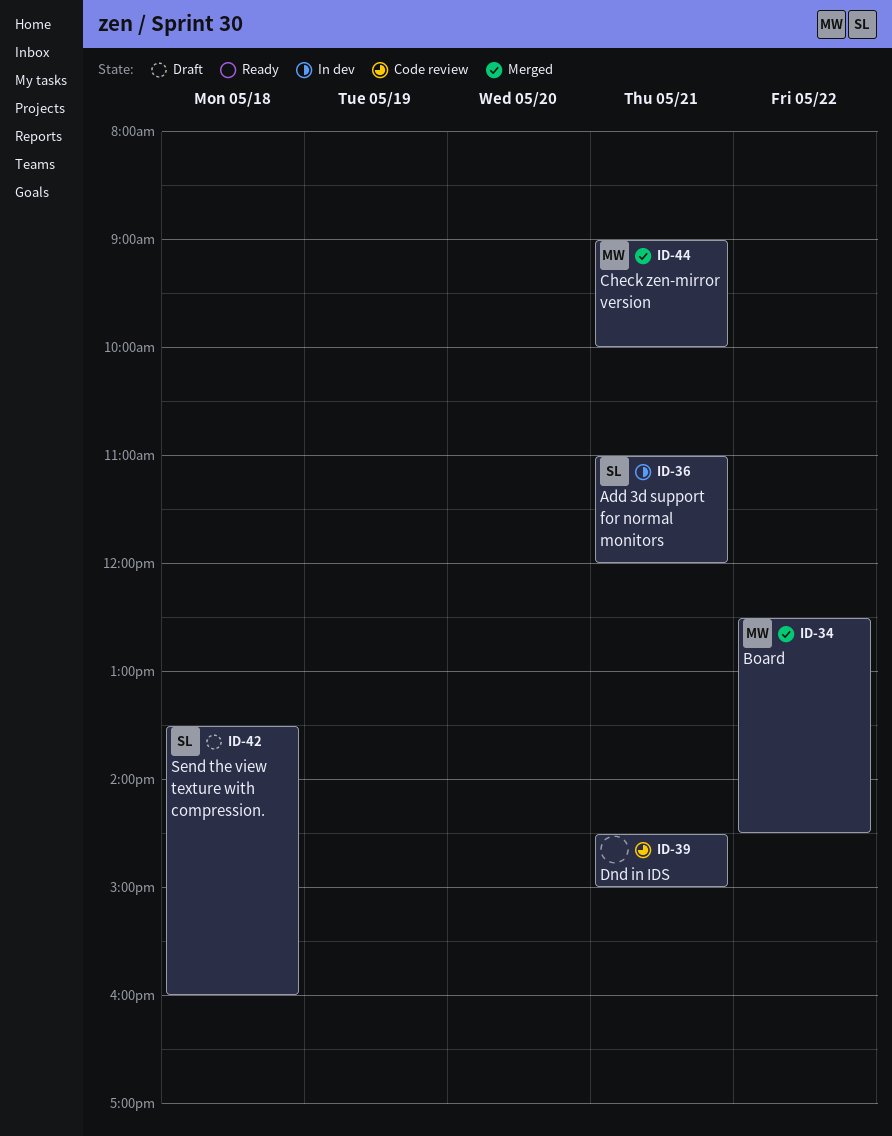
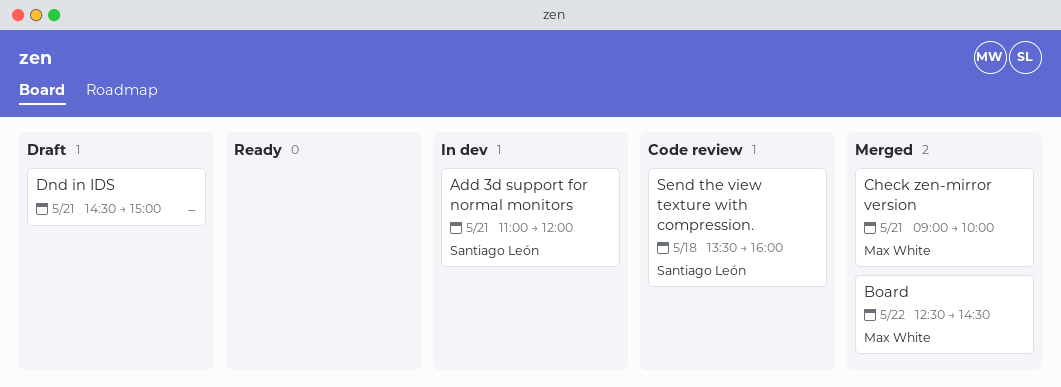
Dnd in IDS, status: Code review -> Draft
Send the view texture with compression., status: Draft -> Code review

